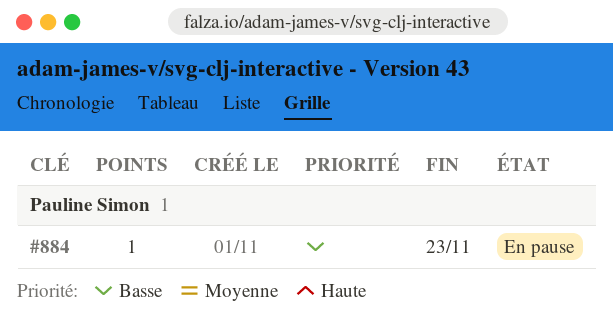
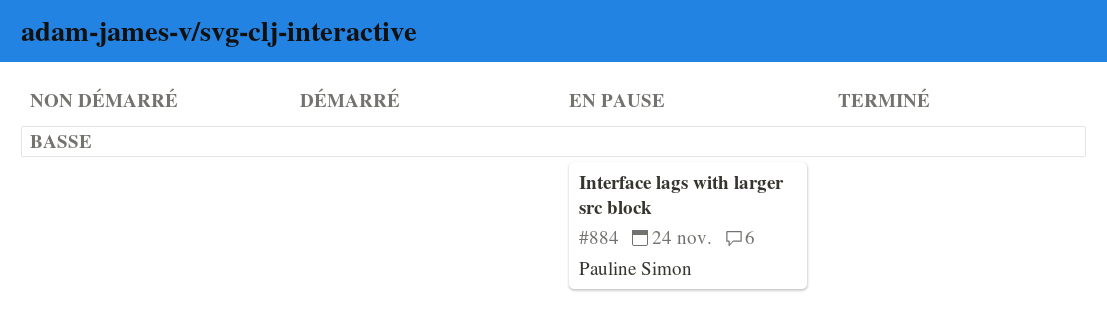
#884, due: Nov 23 -> Nov 24

